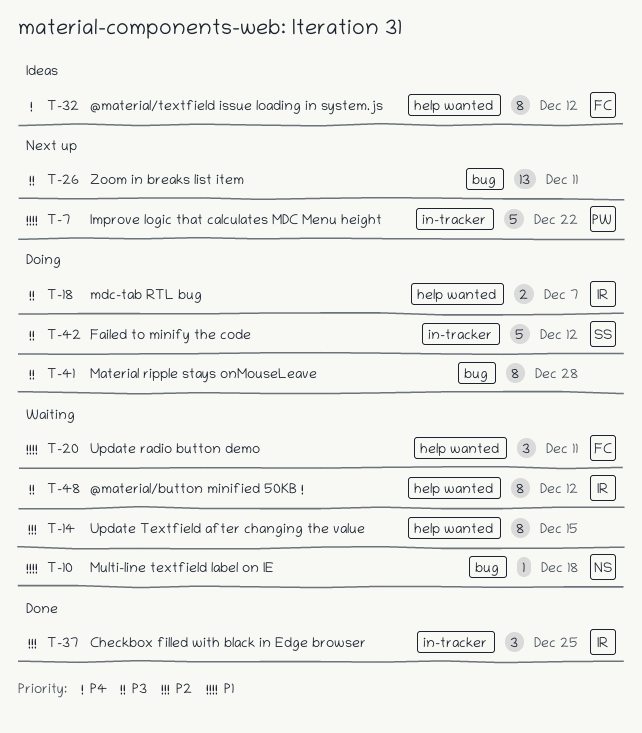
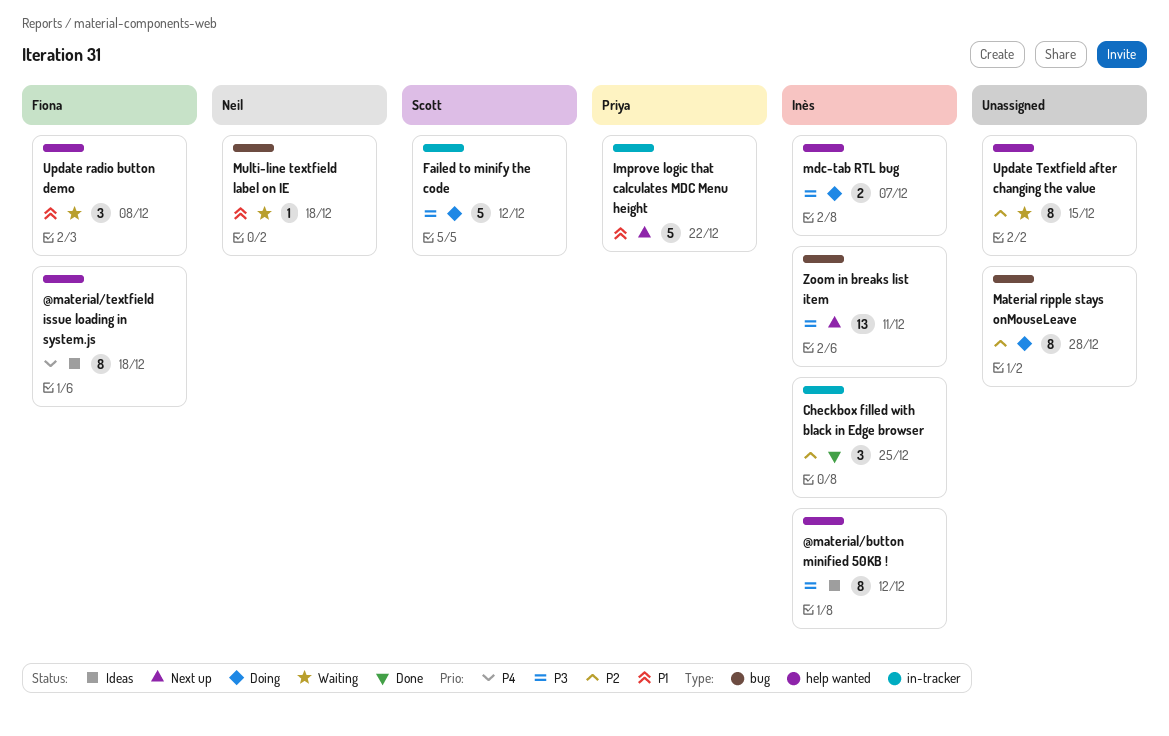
@material/button minified 50KB !, status: Waiting -> Ideas
@material/textfield issue loading in system.js, due: Dec 12 -> Dec 18
Material ripple stays onMouseLeave, priority: P3 -> P2
Update radio button demo, due: Dec 11 -> Dec 8
Zoom in breaks list item, owner: none -> Inès

